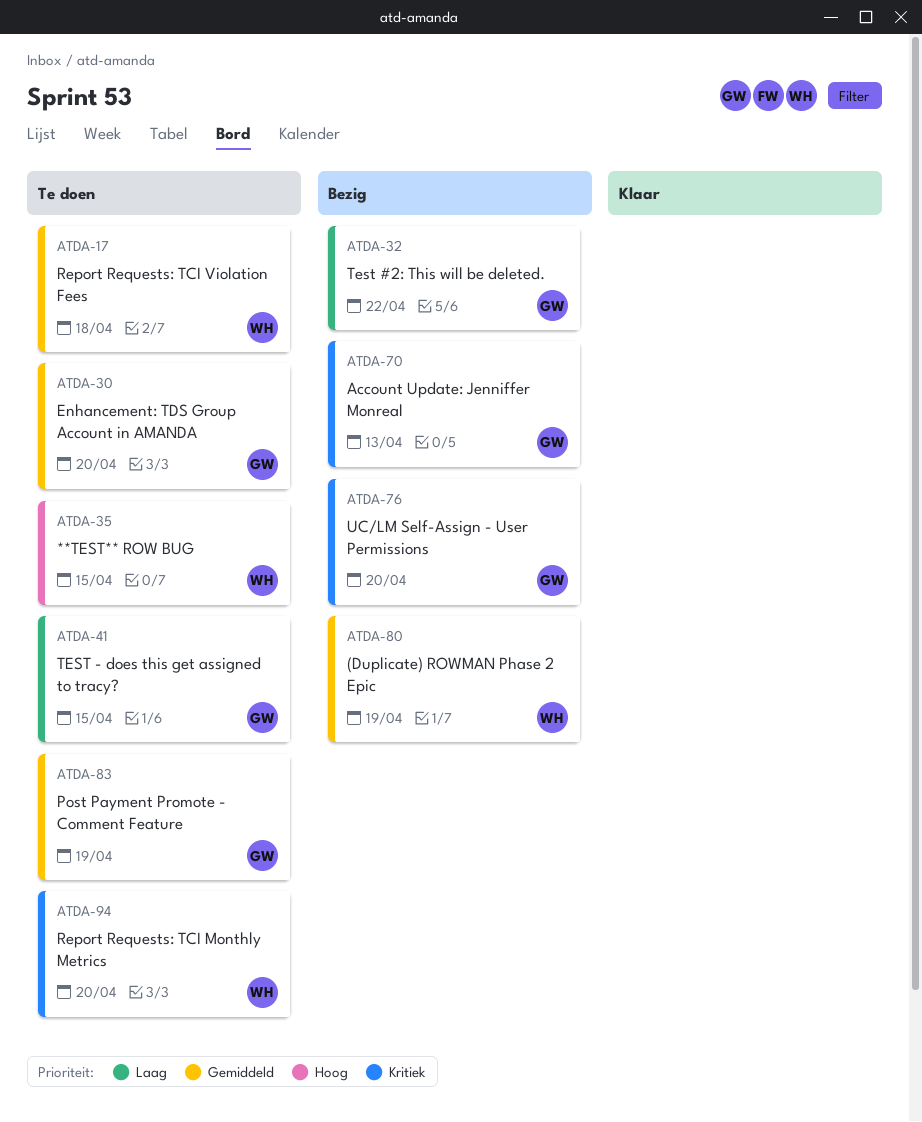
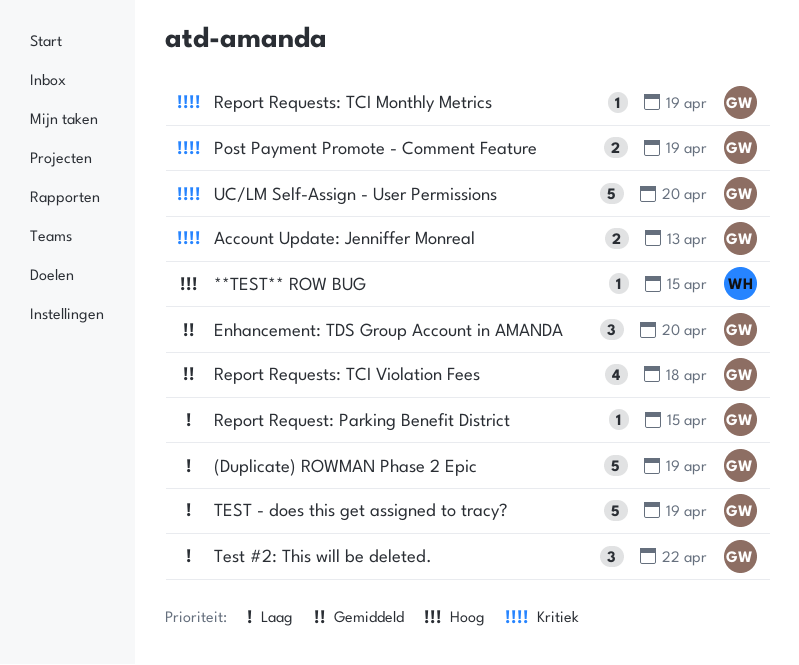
(Duplicate) ROWMAN Phase 2 Epic, owner: WH -> GW
(Duplicate) ROWMAN Phase 2 Epic, priority: Gemiddeld -> Laag
Post Payment Promote - Comment Feature, priority: Gemiddeld -> Kritiek
Report Request: Parking Benefit District: none -> present
Report Requests: TCI Monthly Metrics, owner: WH -> GW
Report Requests: TCI Monthly Metrics, due: Apr 20 -> Apr 19
Report Requests: TCI Violation Fees, owner: WH -> GW
TEST - does this get assigned to tracy?, due: Apr 15 -> Apr 19

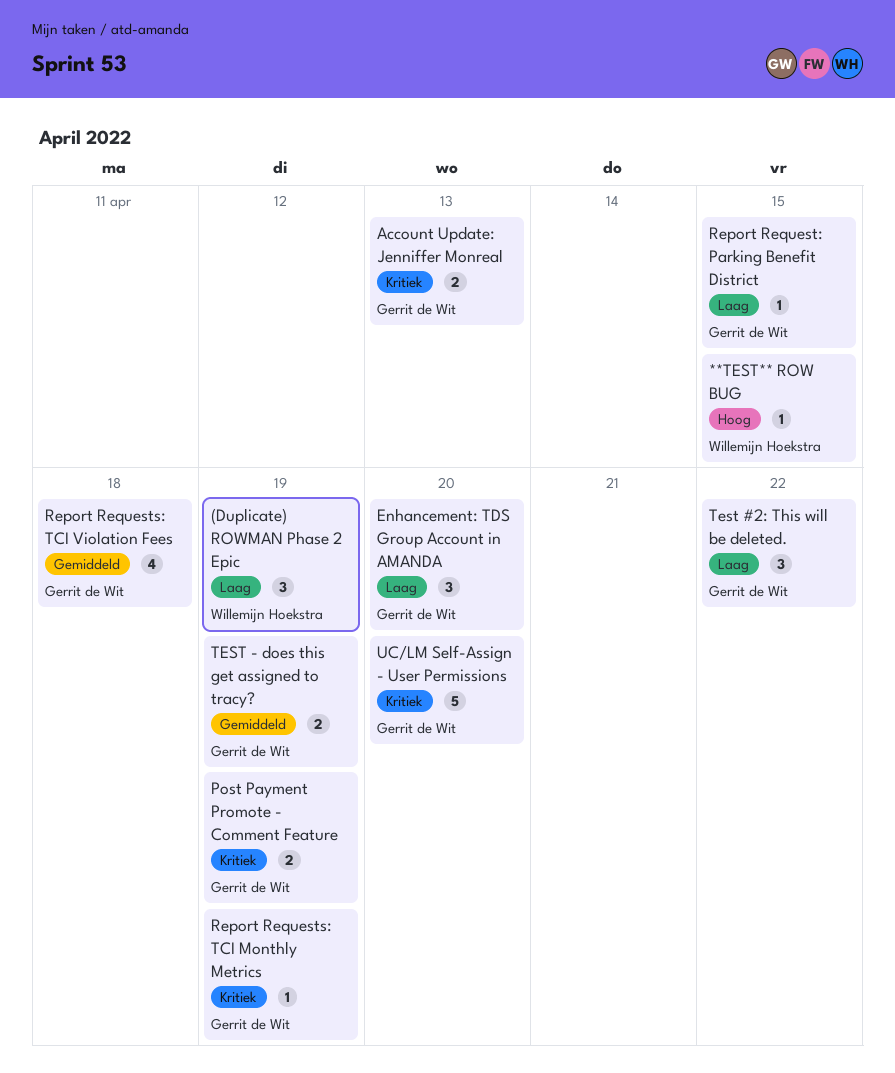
(Duplicate) ROWMAN Phase 2 Epic, owner: Gerrit de Wit -> Willemijn Hoekstra
(Duplicate) ROWMAN Phase 2 Epic, estimate: 5 -> 3
Enhancement: TDS Group Account in AMANDA, priority: Gemiddeld -> Laag
TEST - does this get assigned to tracy?, priority: Laag -> Gemiddeld
TEST - does this get assigned to tracy?, estimate: 5 -> 2

